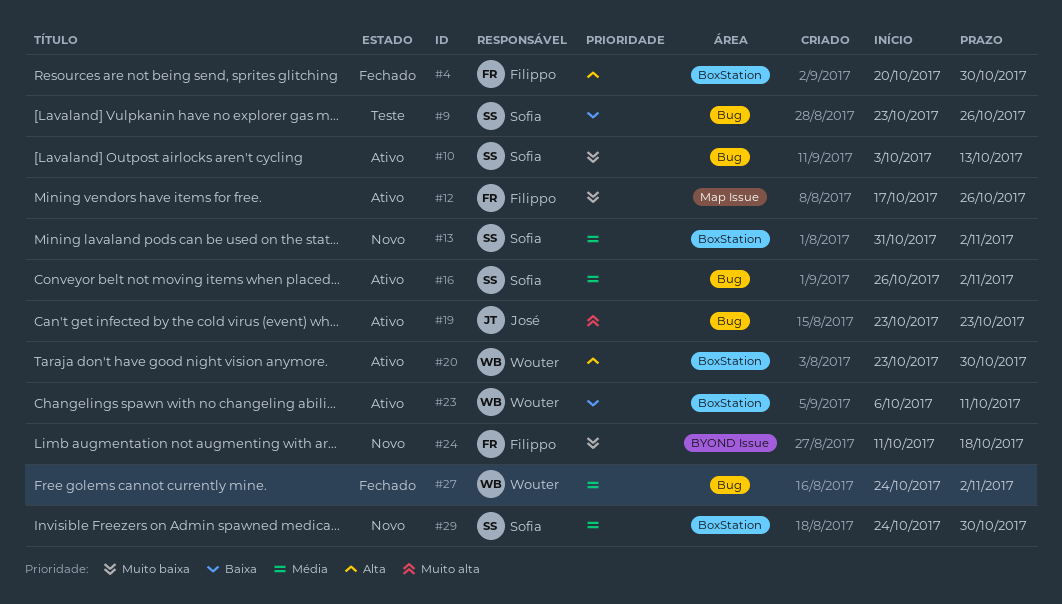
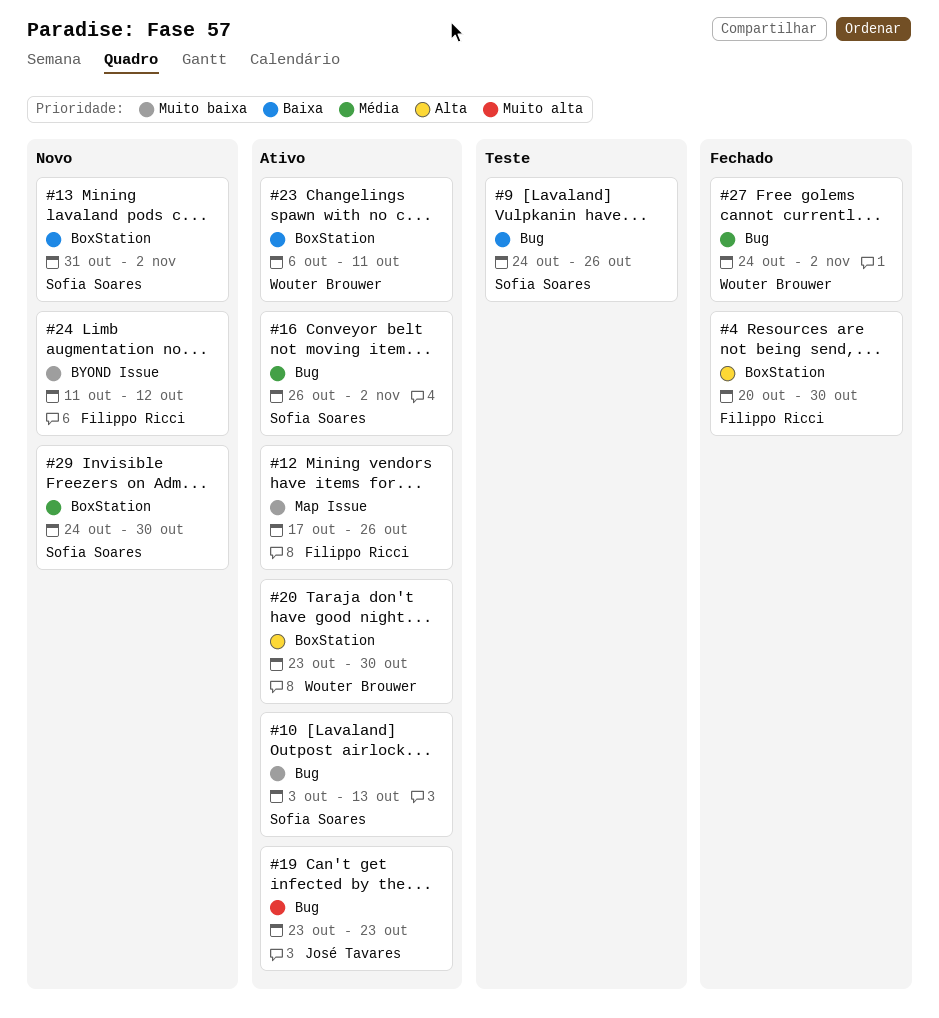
#9, start: Oct 23 -> Oct 24
#13, priority: Média -> Baixa
#24, due: Oct 18 -> Oct 12

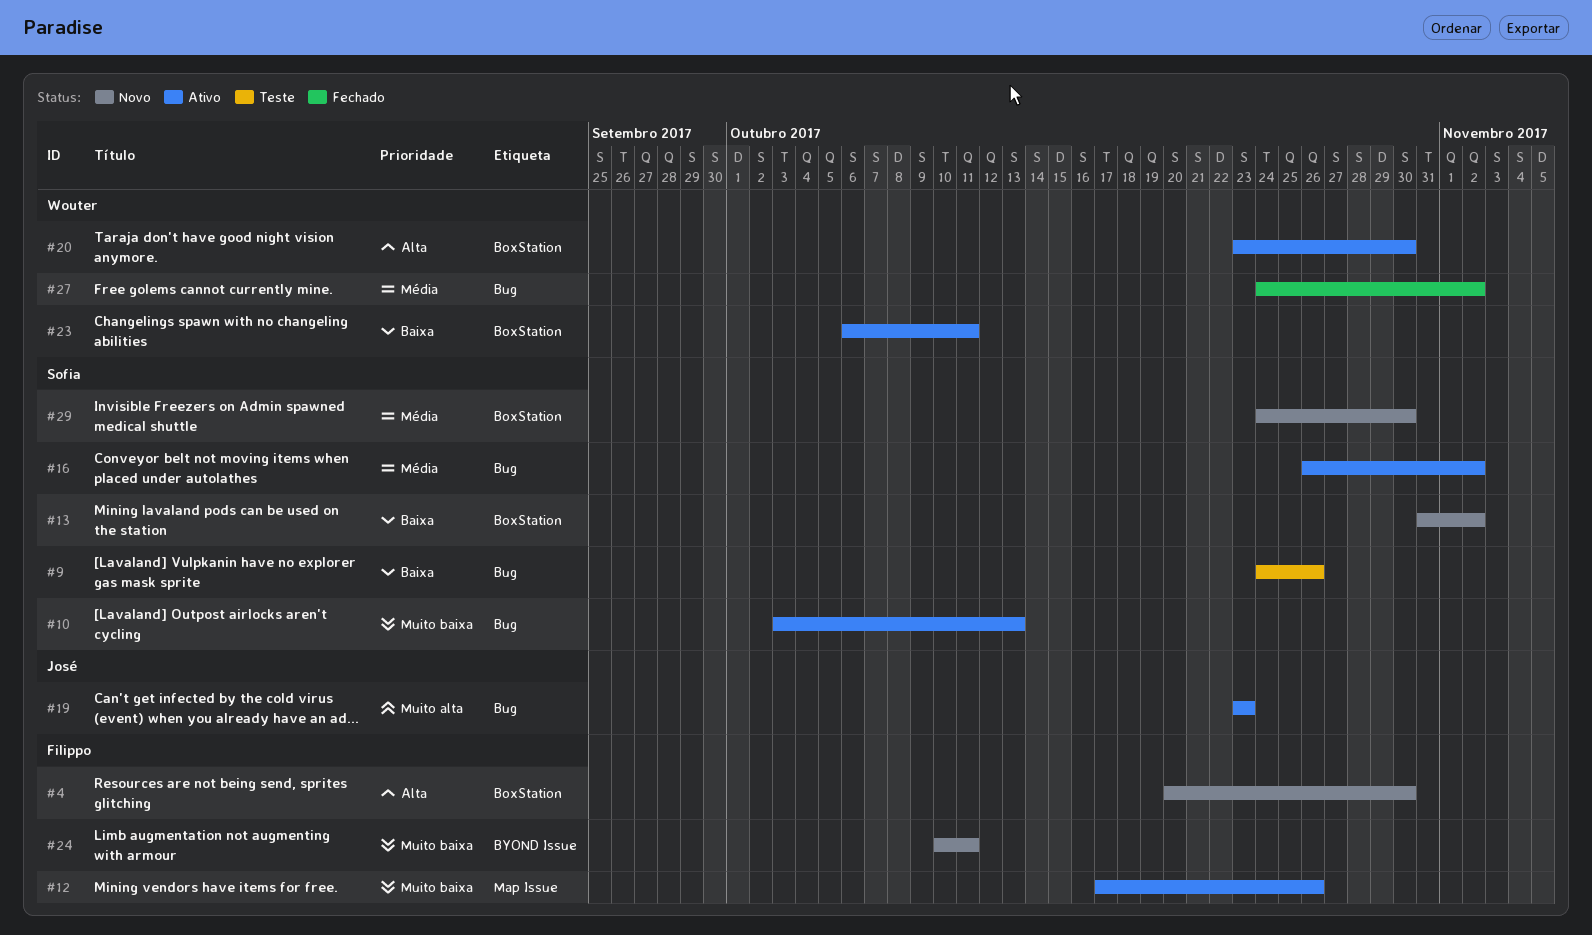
#4, status: Fechado -> Novo
#24, start: Oct 11 -> Oct 10
#24, due: Oct 12 -> Oct 11

